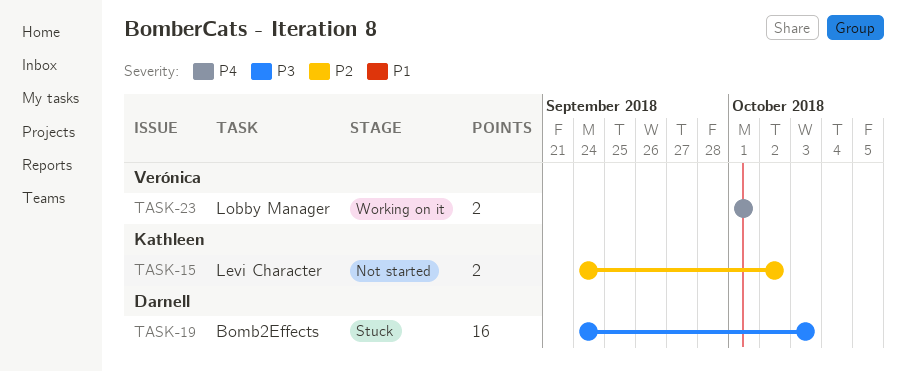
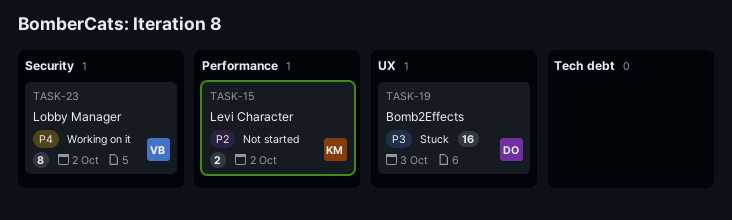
TASK-23, estimate: 2 -> 8
TASK-23, due: Oct 1 -> Oct 2

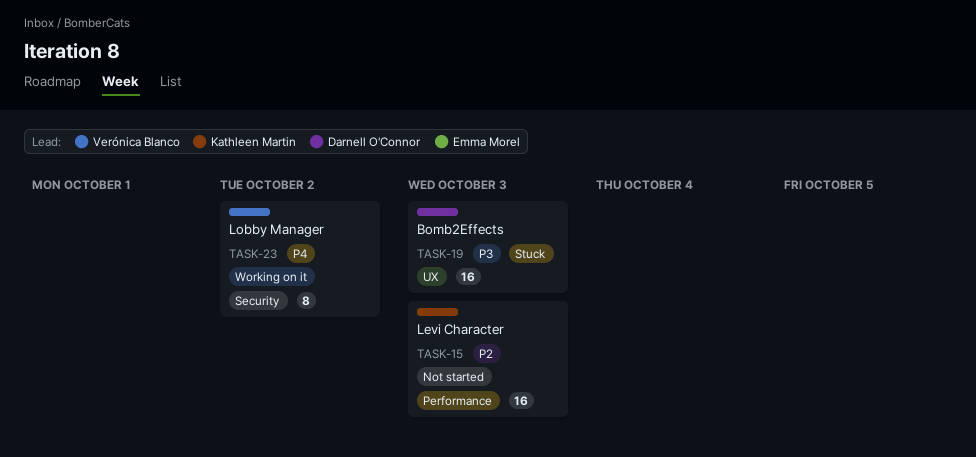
TASK-15, estimate: 2 -> 16
TASK-15, due: Oct 2 -> Oct 3

